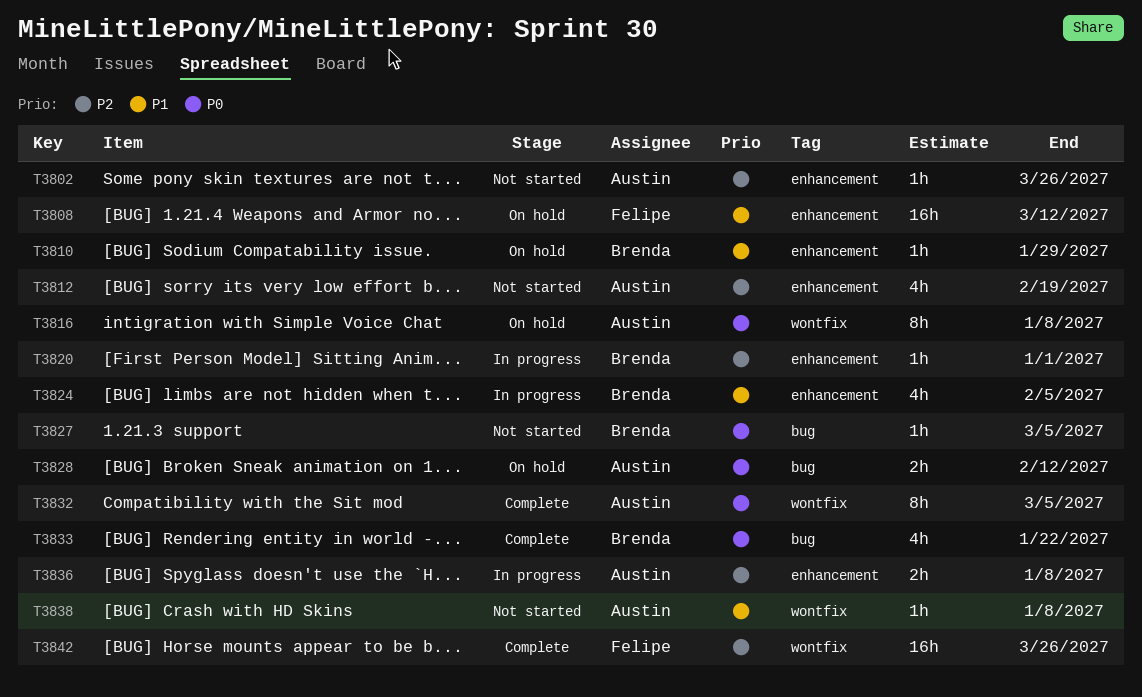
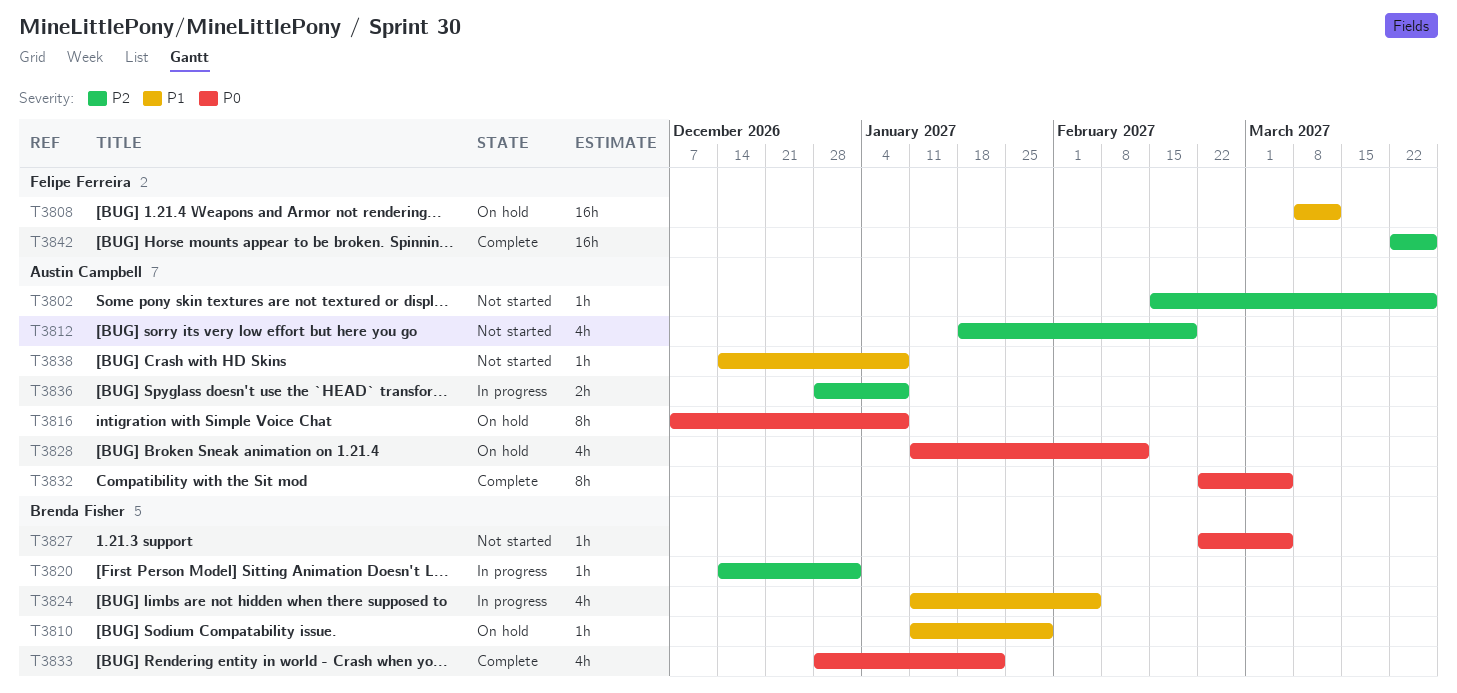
T3828, estimate: 2h -> 4h

